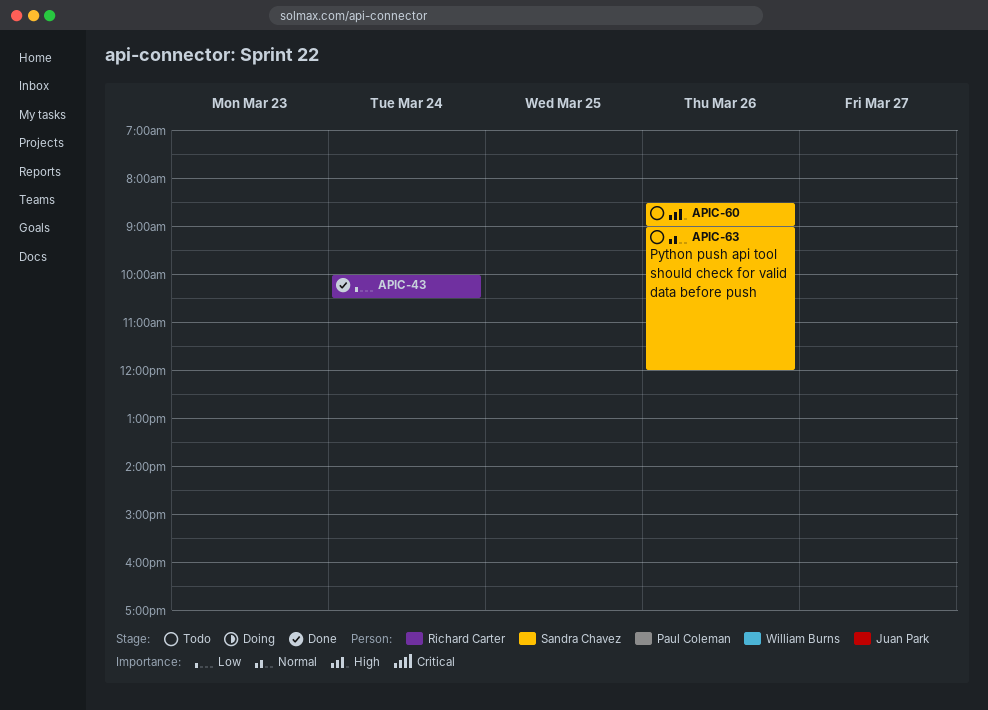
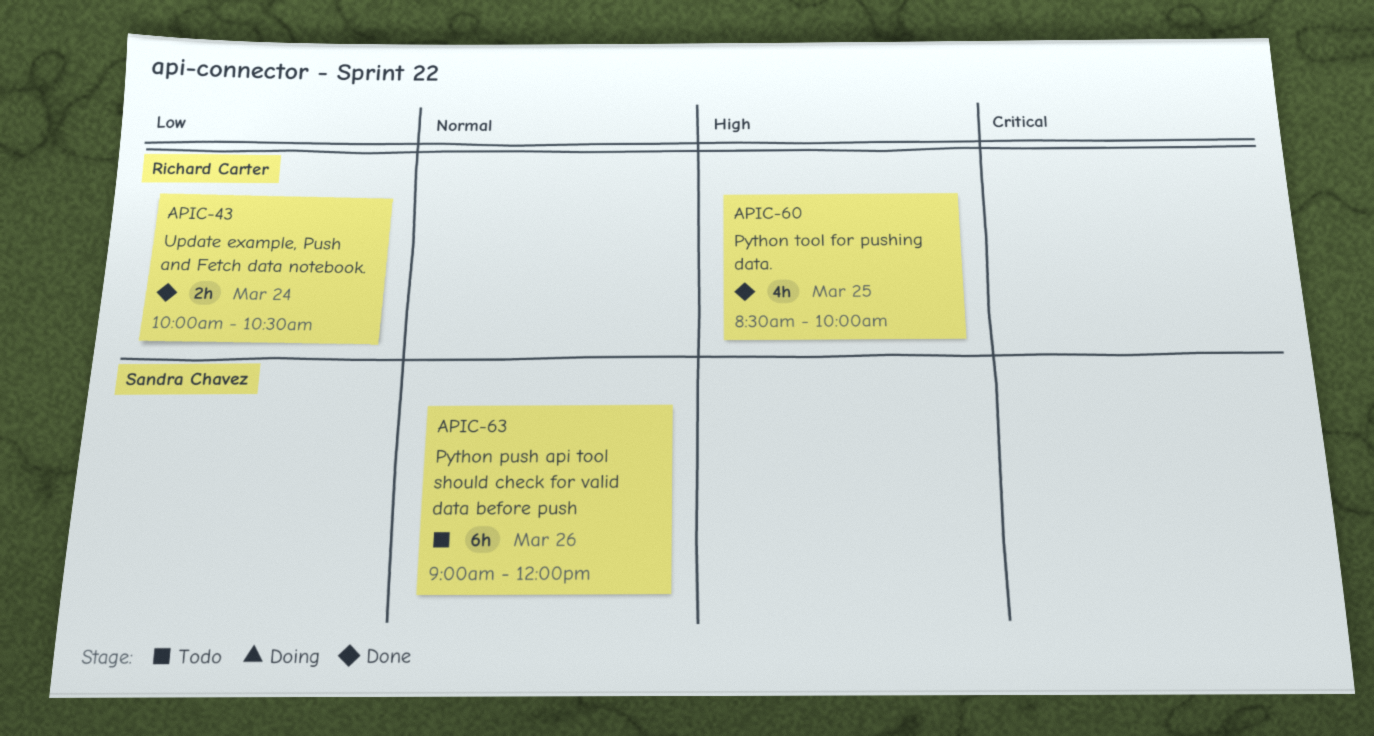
APIC-60, status: Todo -> Done
APIC-60, owner: Sandra Chavez -> Richard Carter
APIC-60, day: Mar 26 -> Mar 25
APIC-60, ends: 09:00 -> 10:00

